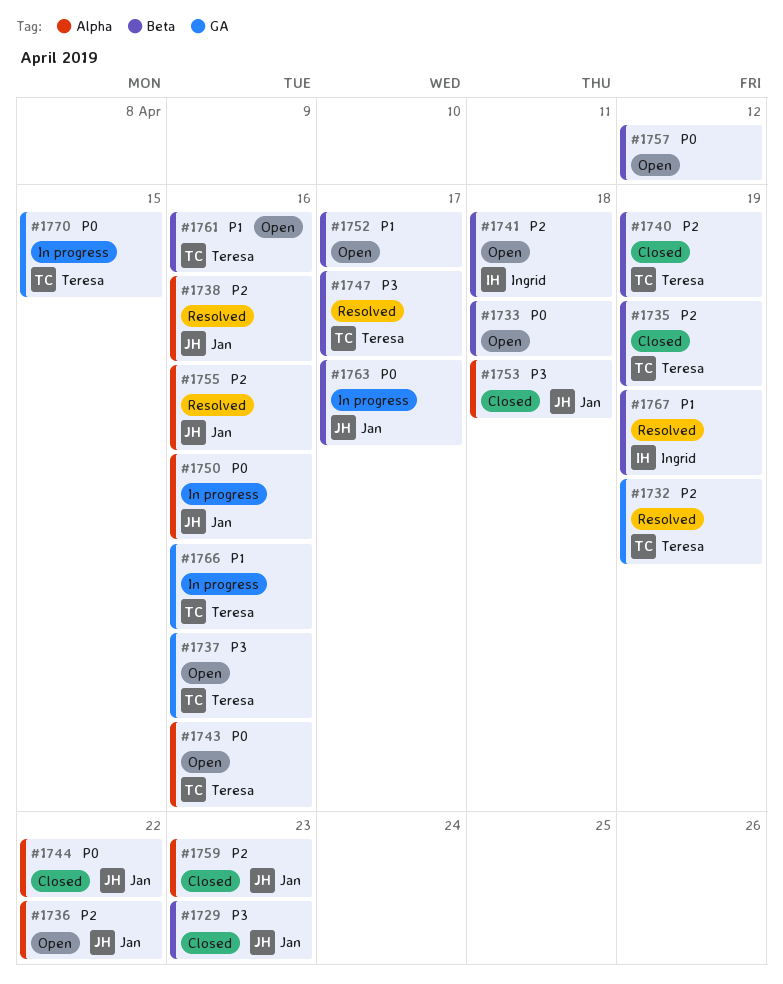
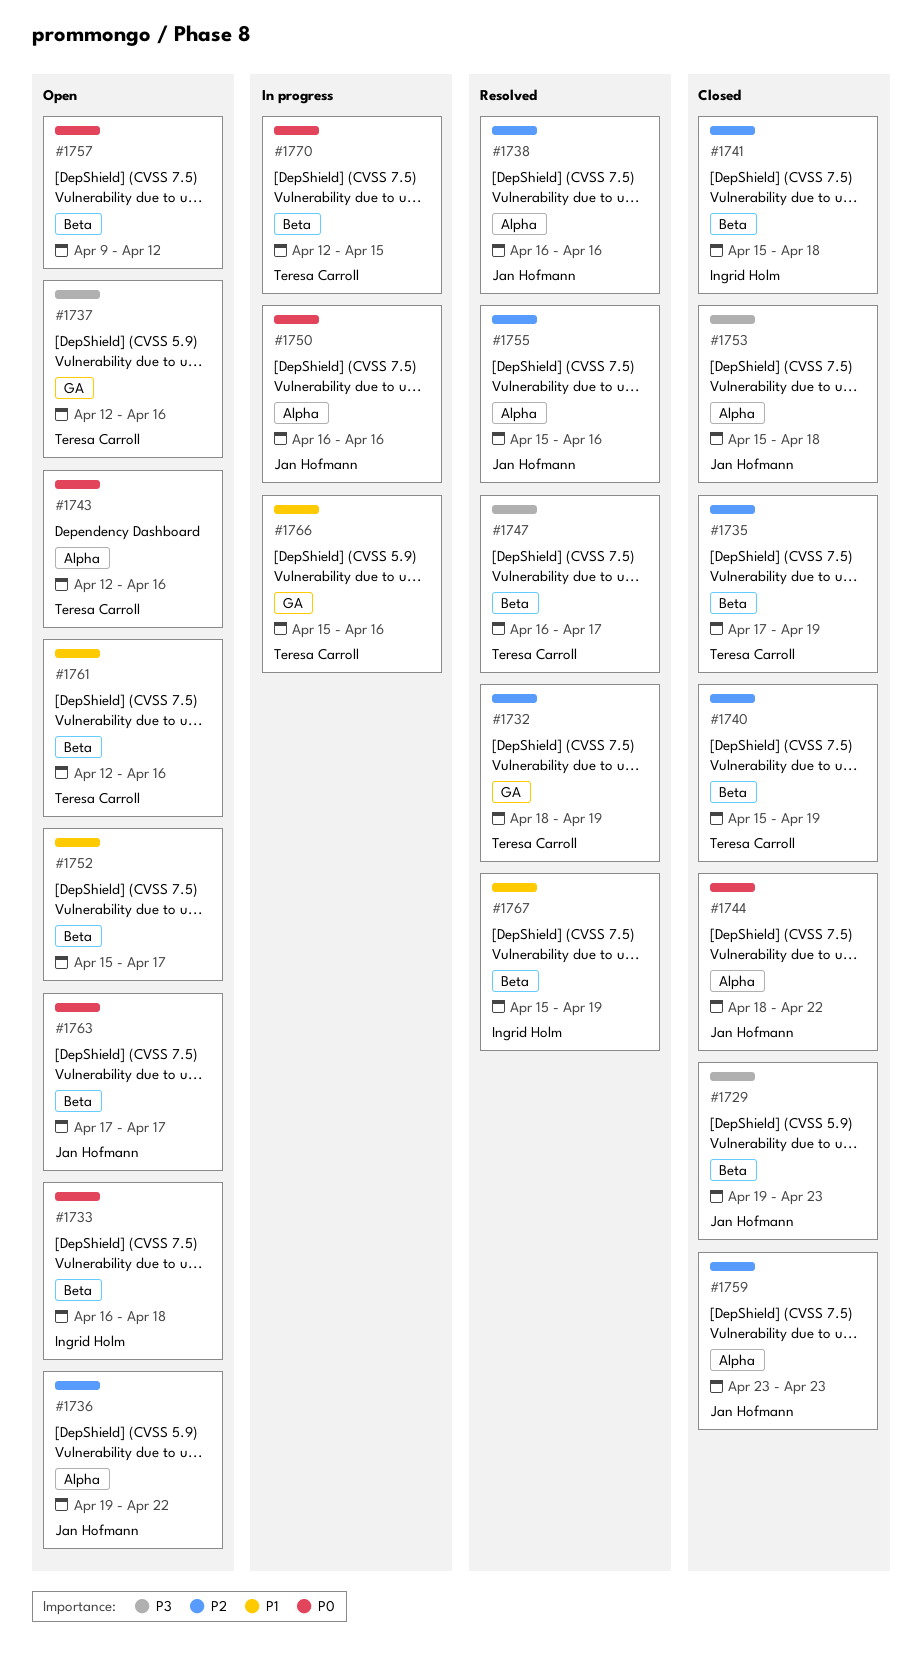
#1733, owner: none -> Ingrid Holm
#1741, status: Open -> Closed
#1763, status: In progress -> Open
#1770, label: GA -> Beta

